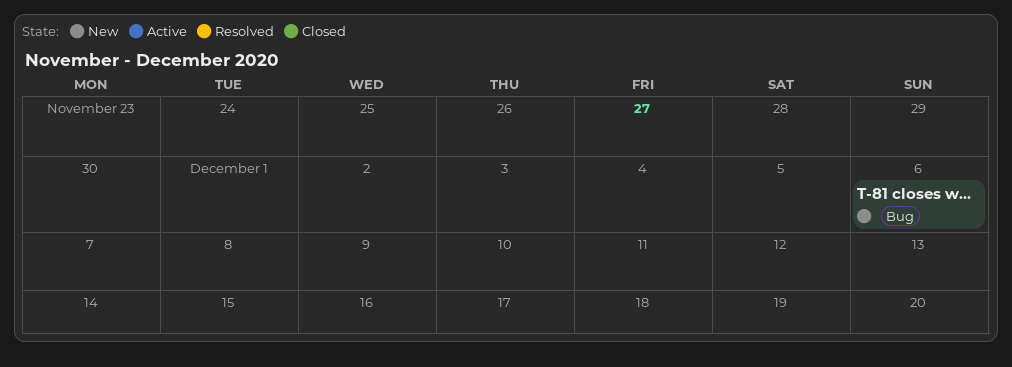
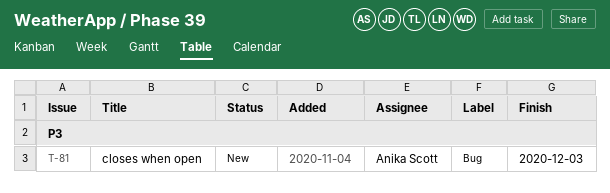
T-81, due: Dec 6 -> Dec 3

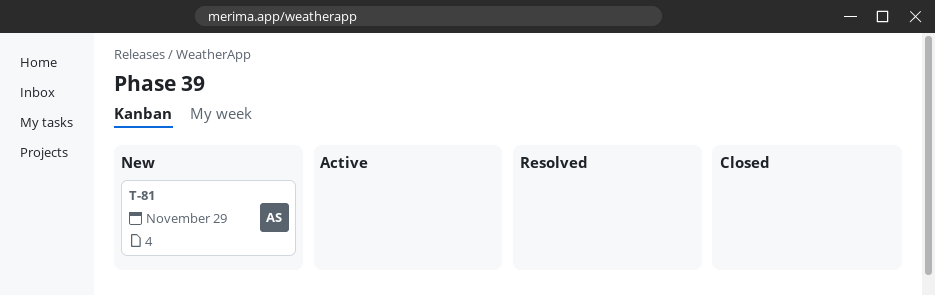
T-81, due: Dec 3 -> Nov 29

